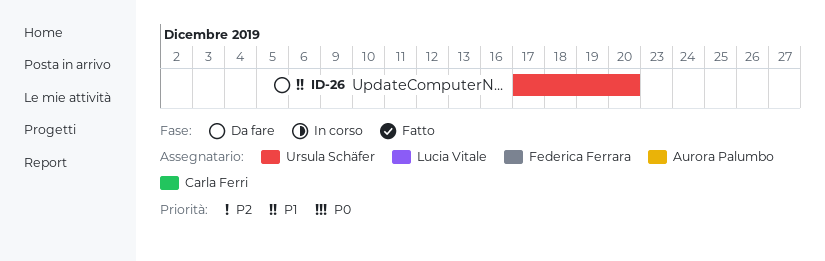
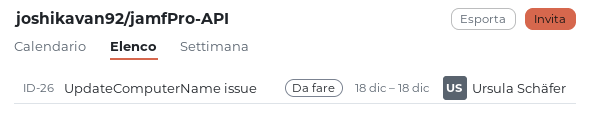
ID-26, start: Dec 17 -> Dec 18
ID-26, due: Dec 20 -> Dec 18

